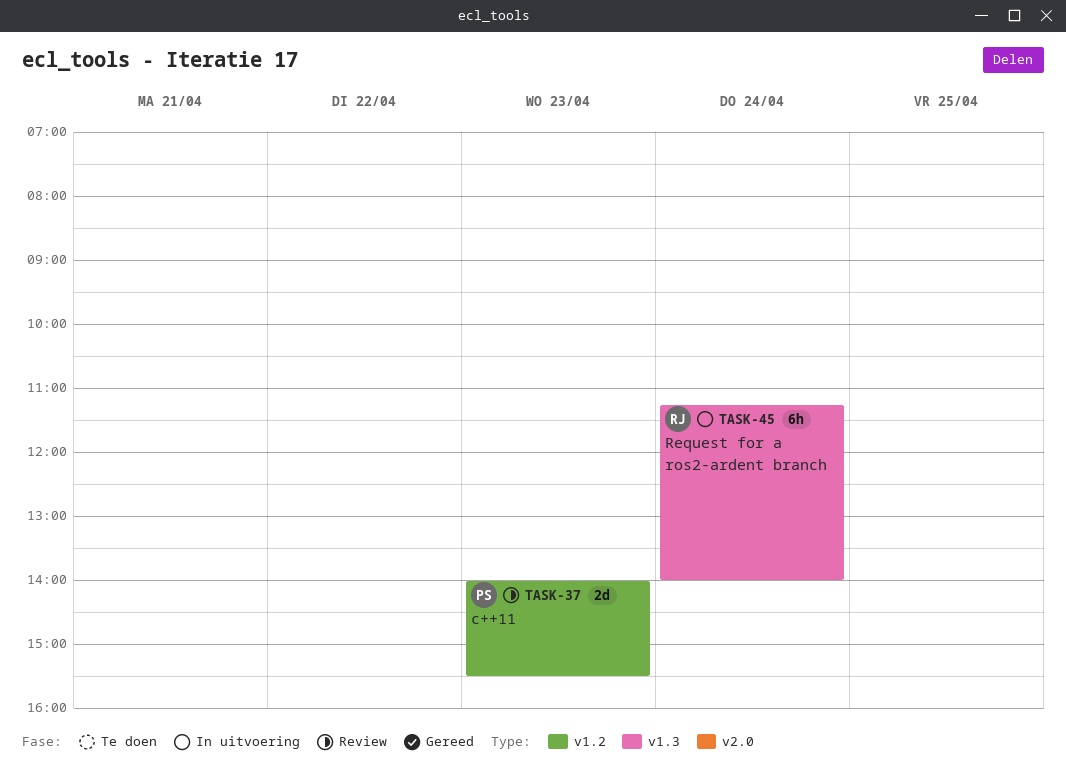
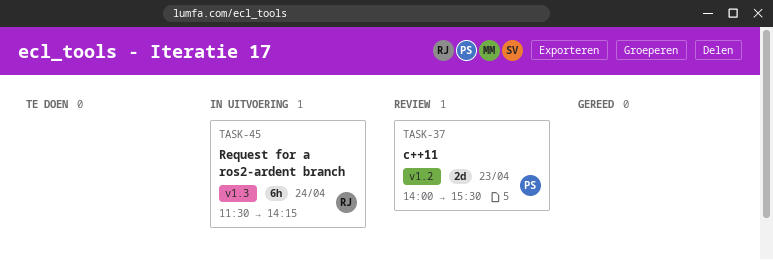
TASK-45, begins: 11:15 -> 11:30
TASK-45, ends: 14:00 -> 14:15

